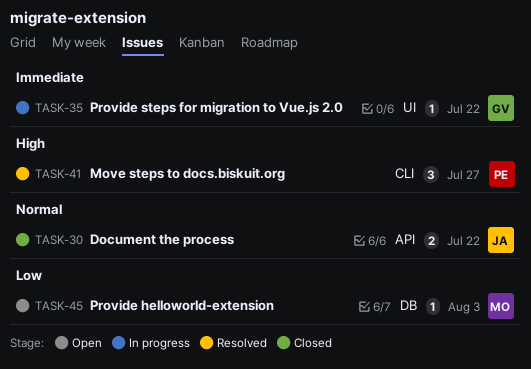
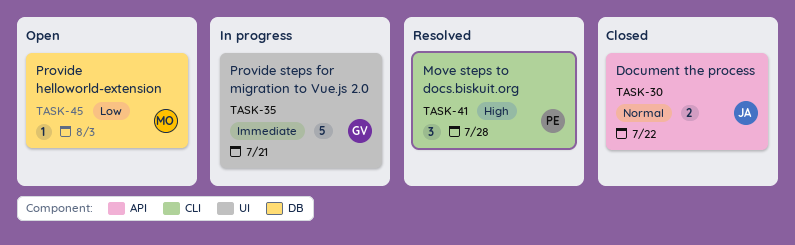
TASK-35, estimate: 1 -> 5
TASK-35, due: Jul 22 -> Jul 21
TASK-41, due: Jul 27 -> Jul 28

